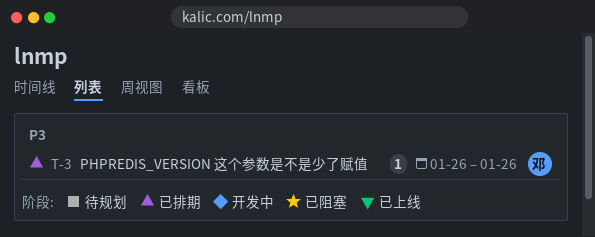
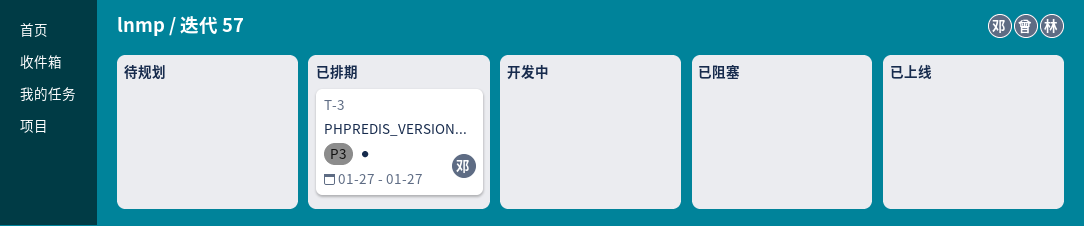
T-3, start: Jan 26 -> Jan 27
T-3, due: Jan 26 -> Jan 27

